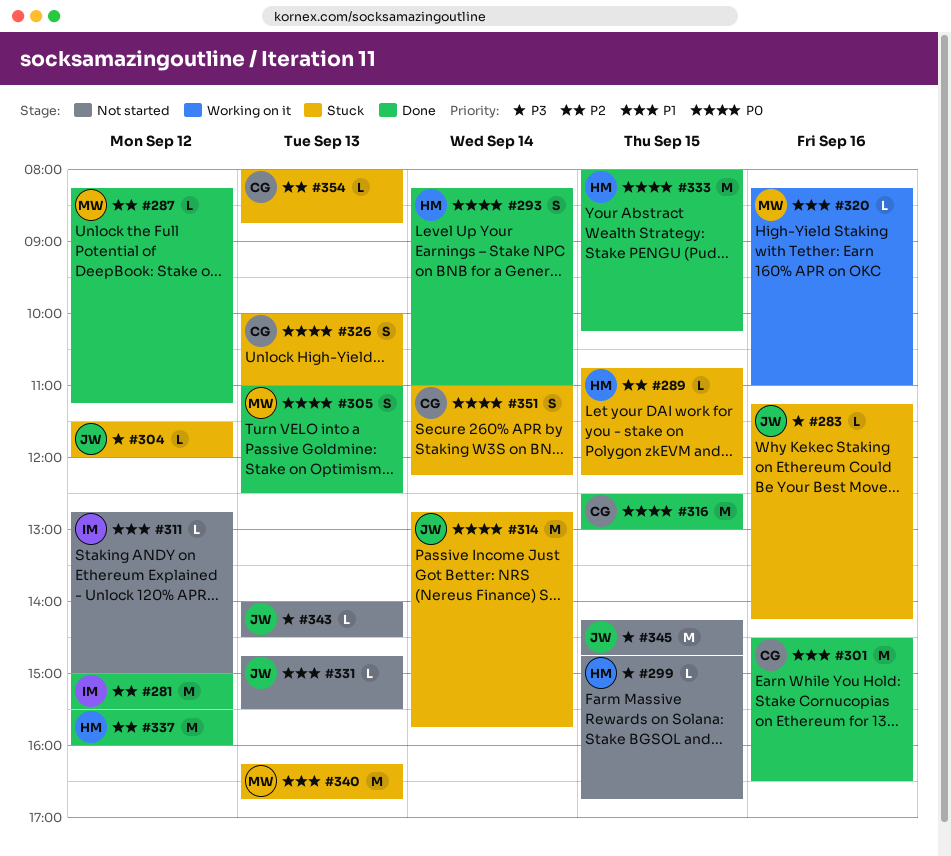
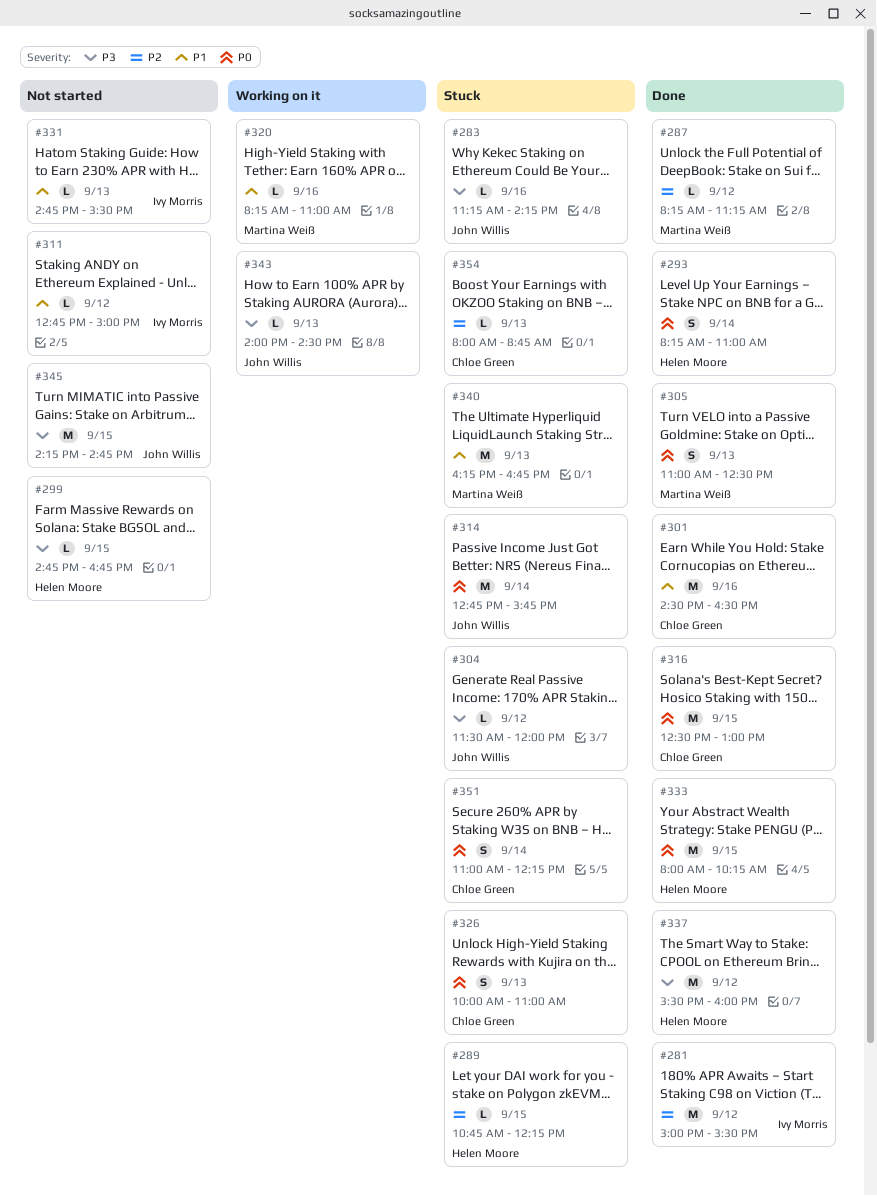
#331, owner: John Willis -> Ivy Morris
#337, priority: P2 -> P3
#343, status: Not started -> Working on it

